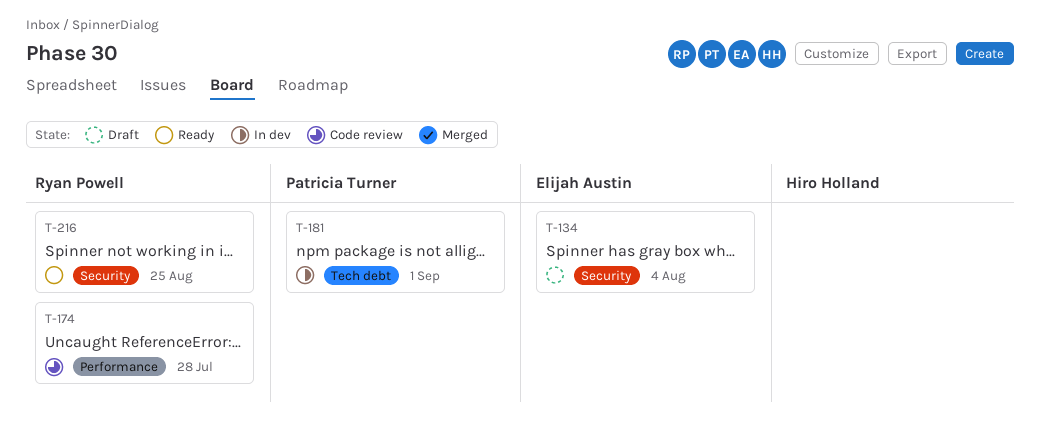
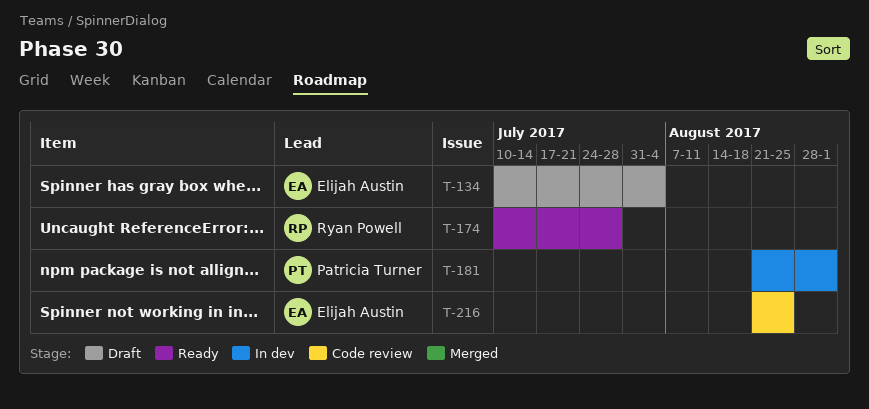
T-174, status: Code review -> Ready
T-216, status: Ready -> Code review
T-216, owner: Ryan Powell -> Elijah Austin

